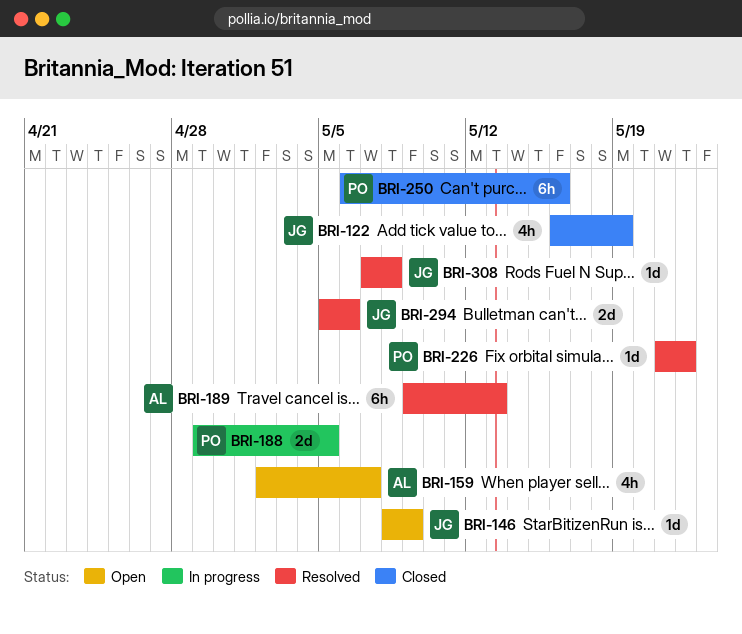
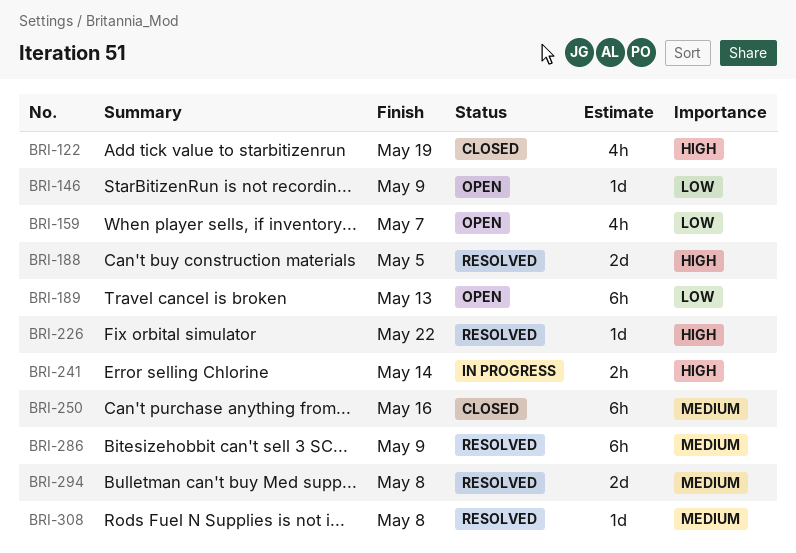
BRI-188, status: In progress -> Resolved
BRI-189, status: Resolved -> Open
BRI-241: none -> present
BRI-286: none -> present
BRI-294, due: May 6 -> May 8

